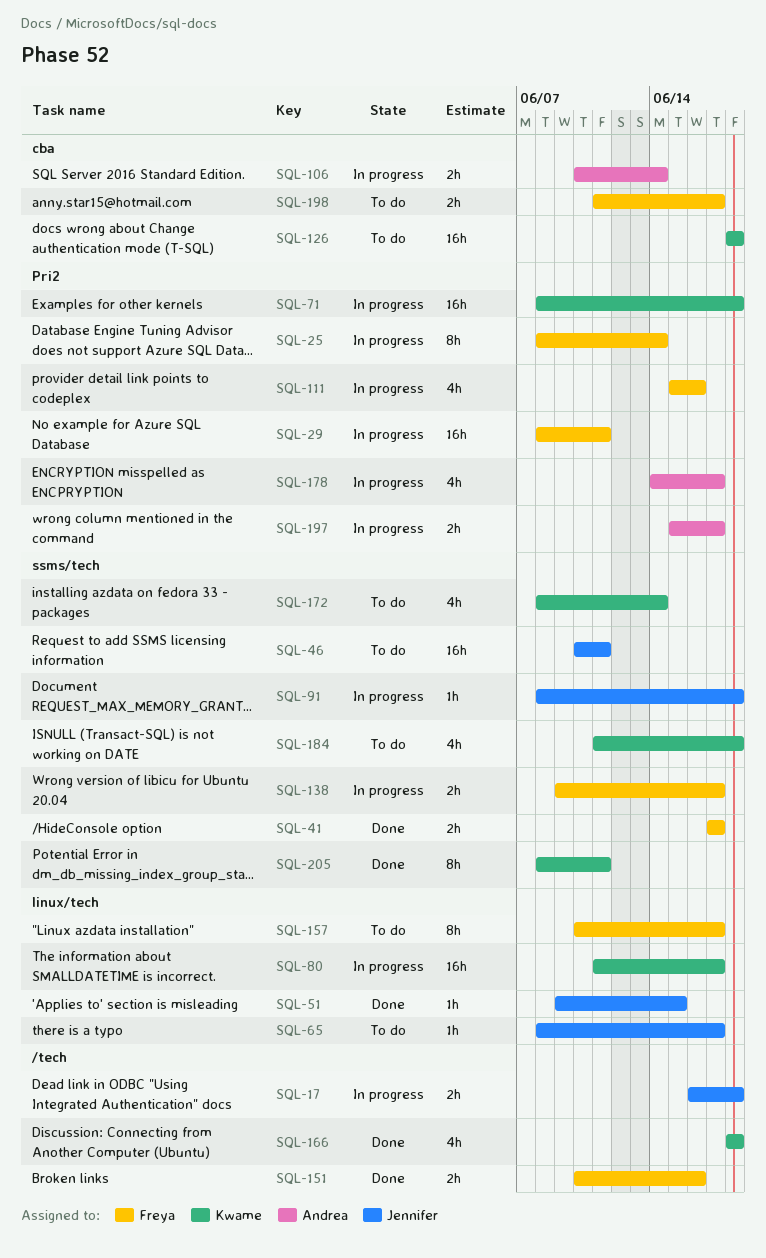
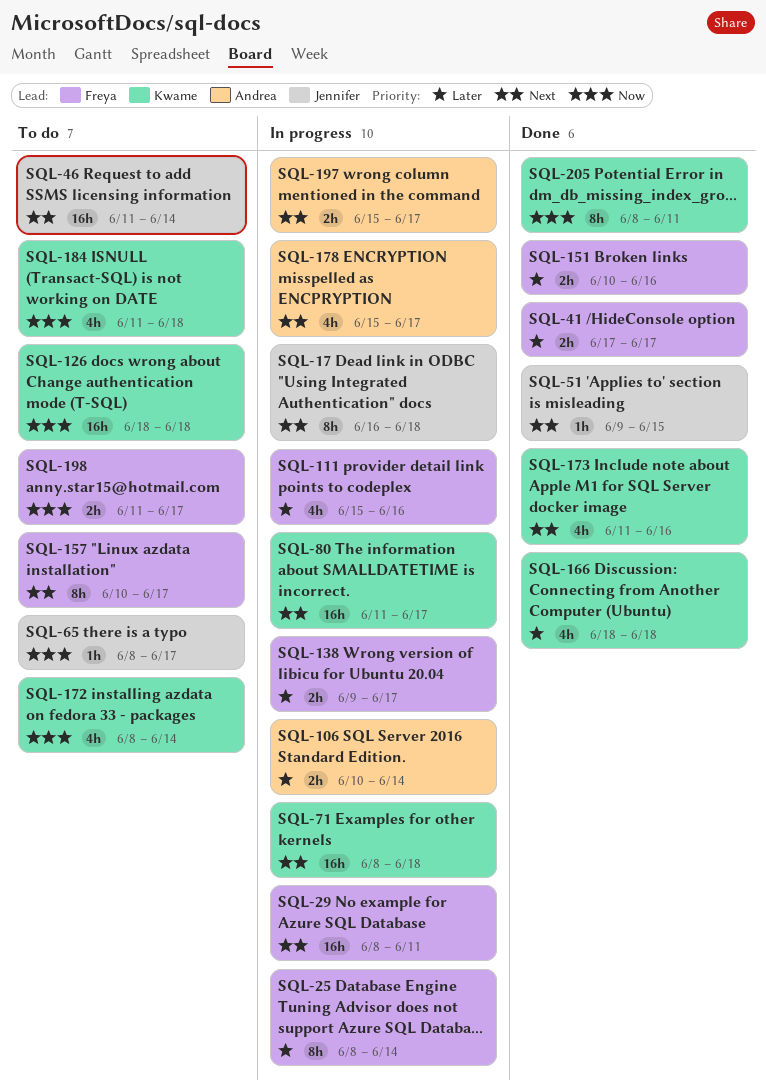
SQL-17, estimate: 2h -> 8h
SQL-46, start: Jun 10 -> Jun 11
SQL-46, due: Jun 11 -> Jun 14
SQL-91: present -> none
SQL-173: none -> present
SQL-178, start: Jun 14 -> Jun 15

